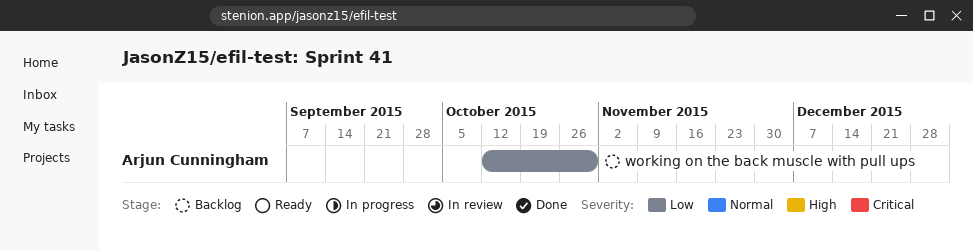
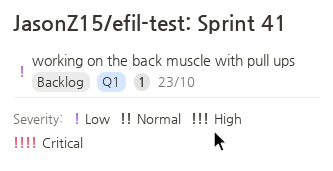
working on the back muscle with pull ups, due: Oct 30 -> Oct 23

